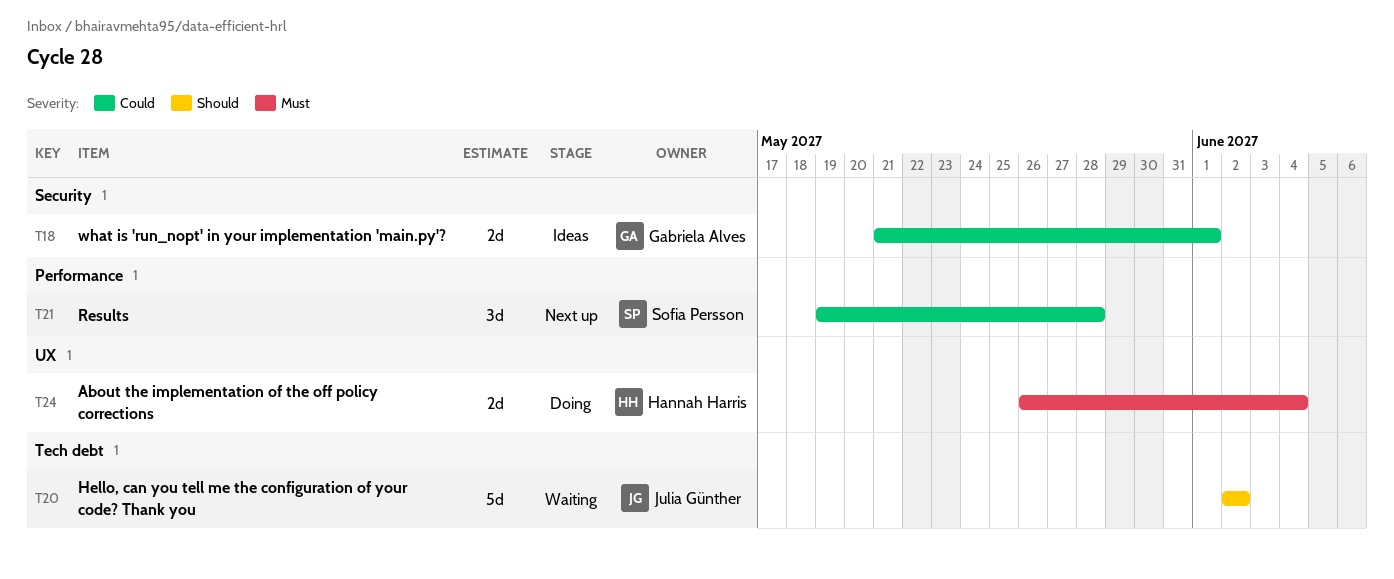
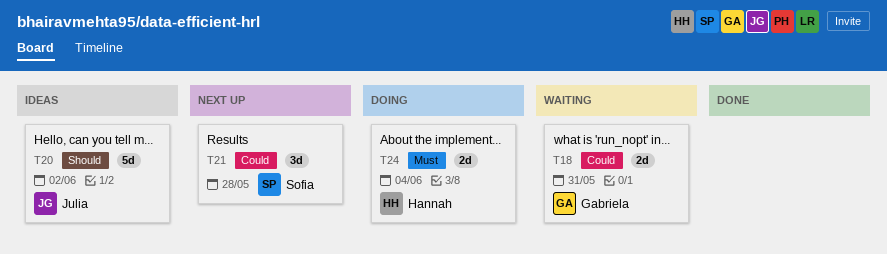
T18, status: Ideas -> Waiting
T18, due: Jun 1 -> May 31
T20, status: Waiting -> Ideas

